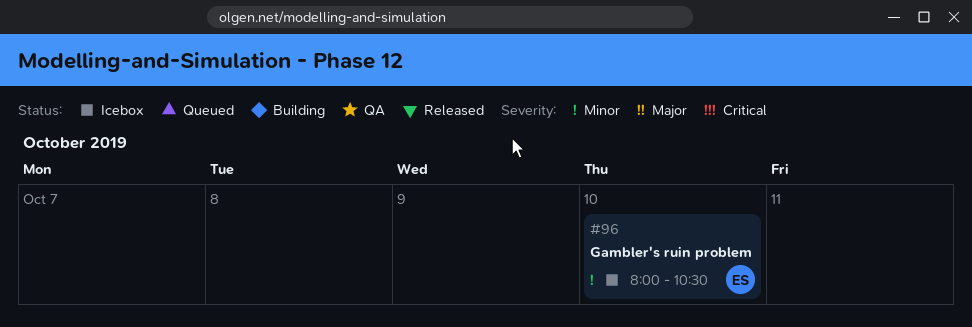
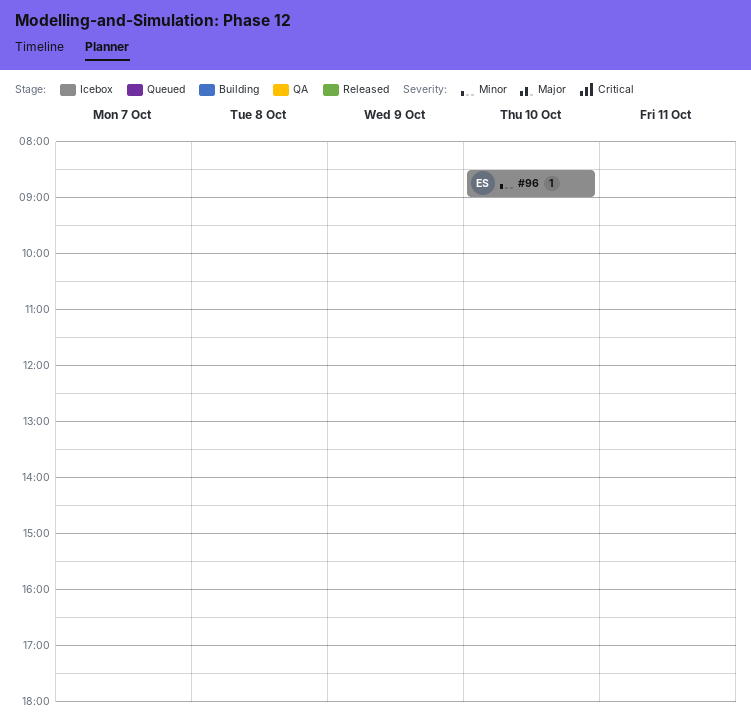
#96, begins: 08:00 -> 08:30
#96, ends: 10:30 -> 09:00

